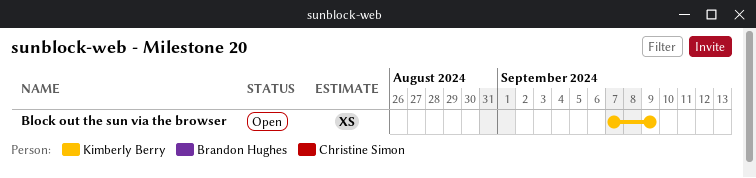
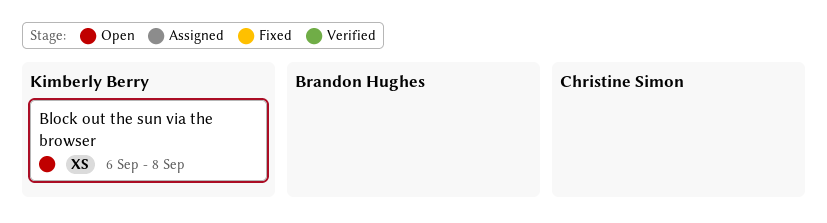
Block out the sun via the browser, start: Sep 7 -> Sep 6
Block out the sun via the browser, due: Sep 9 -> Sep 8

